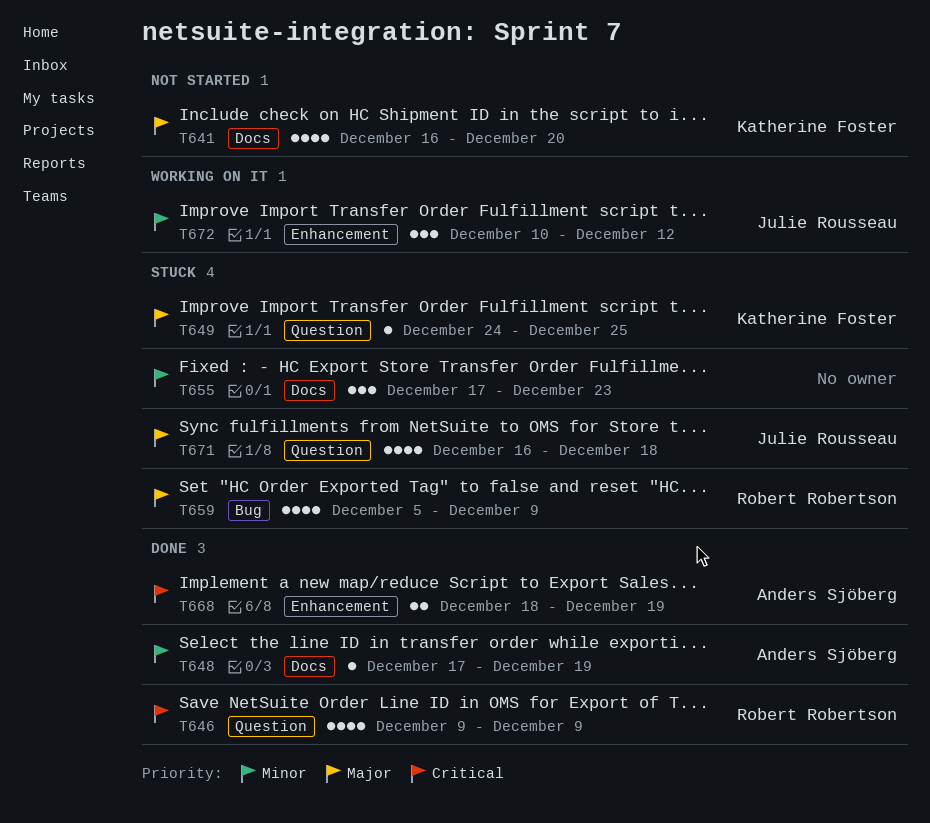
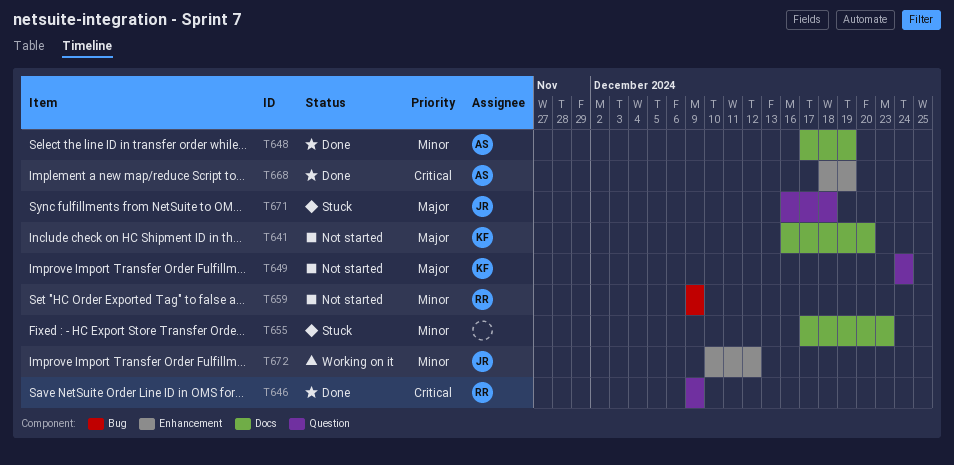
T649, status: Stuck -> Not started
T649, due: Dec 25 -> Dec 24
T659, status: Stuck -> Not started
T659, priority: Major -> Minor
T659, start: Dec 5 -> Dec 9

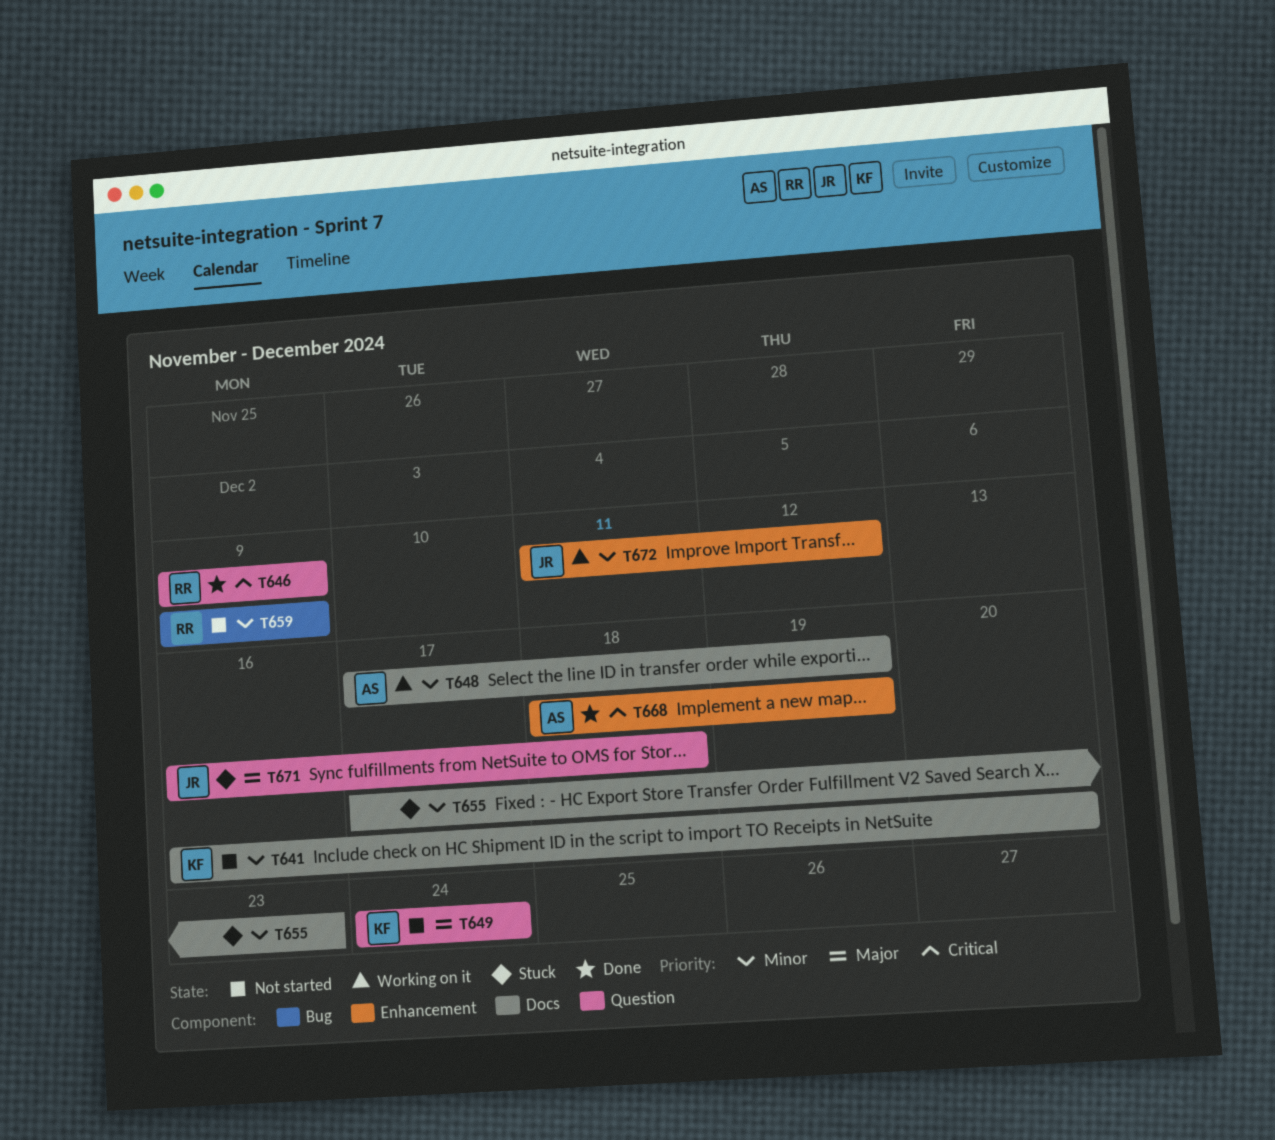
T641, priority: Major -> Minor
T648, status: Done -> Working on it
T672, start: Dec 10 -> Dec 11

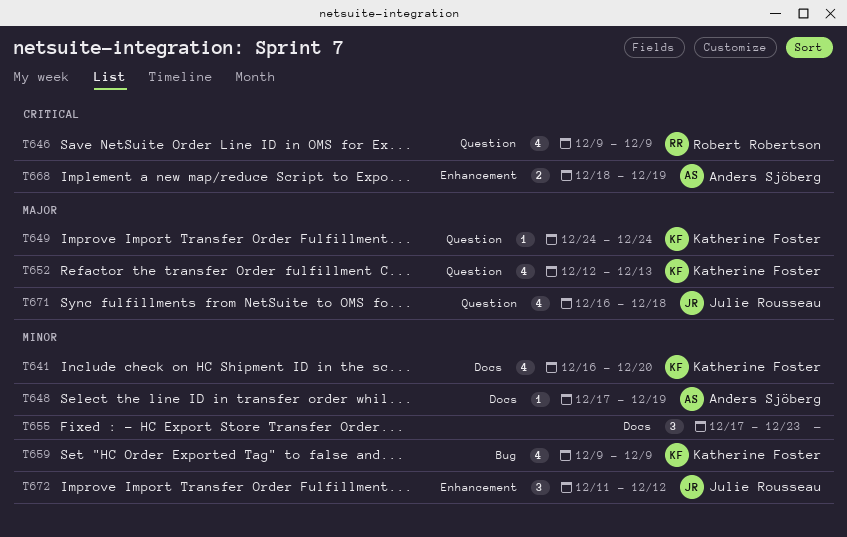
T652: none -> present
T659, owner: Robert Robertson -> Katherine Foster

